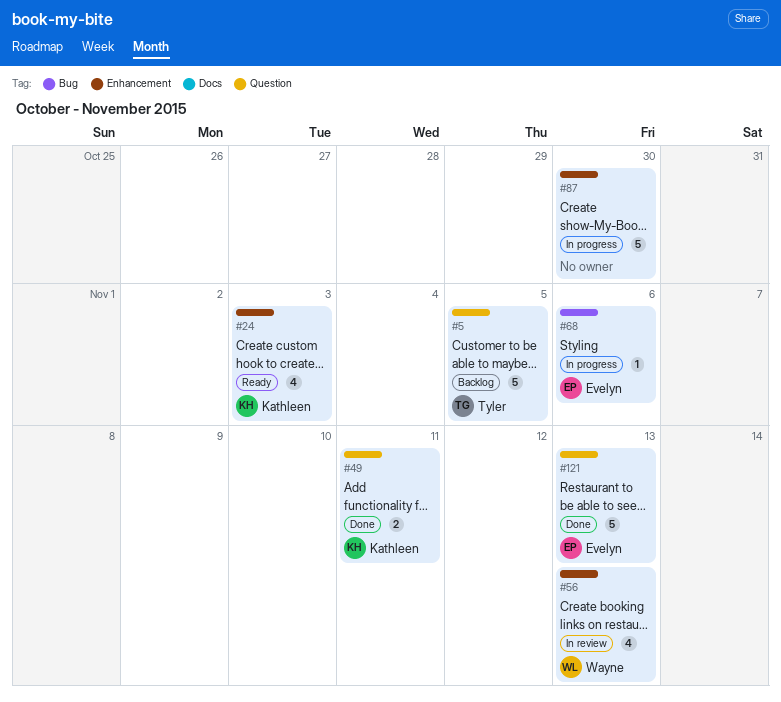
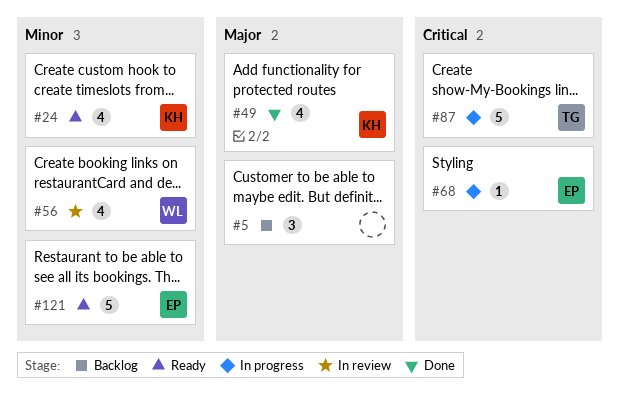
#5, owner: Tyler -> none
#5, estimate: 5 -> 3
#49, estimate: 2 -> 4
#87, owner: none -> Tyler
#121, status: Done -> Ready

